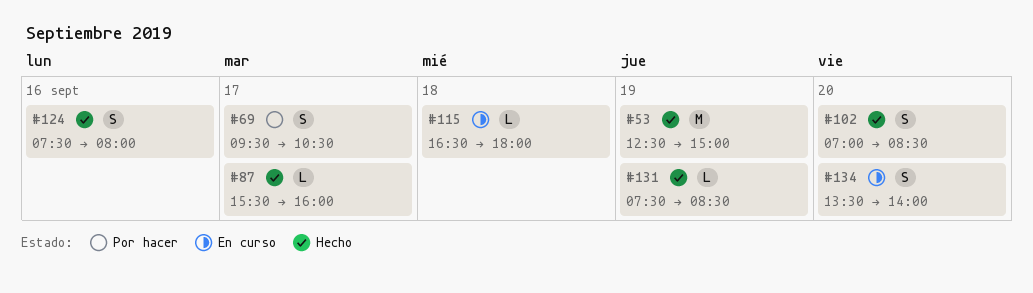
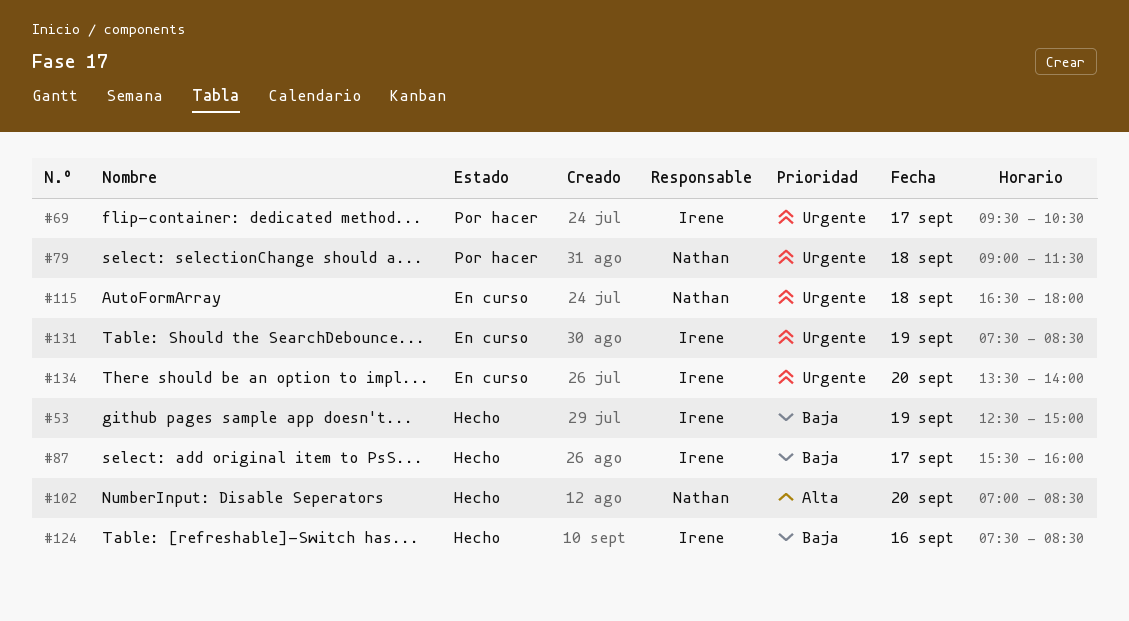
#79: none -> present
#124, ends: 08:00 -> 08:30
#131, status: Hecho -> En curso

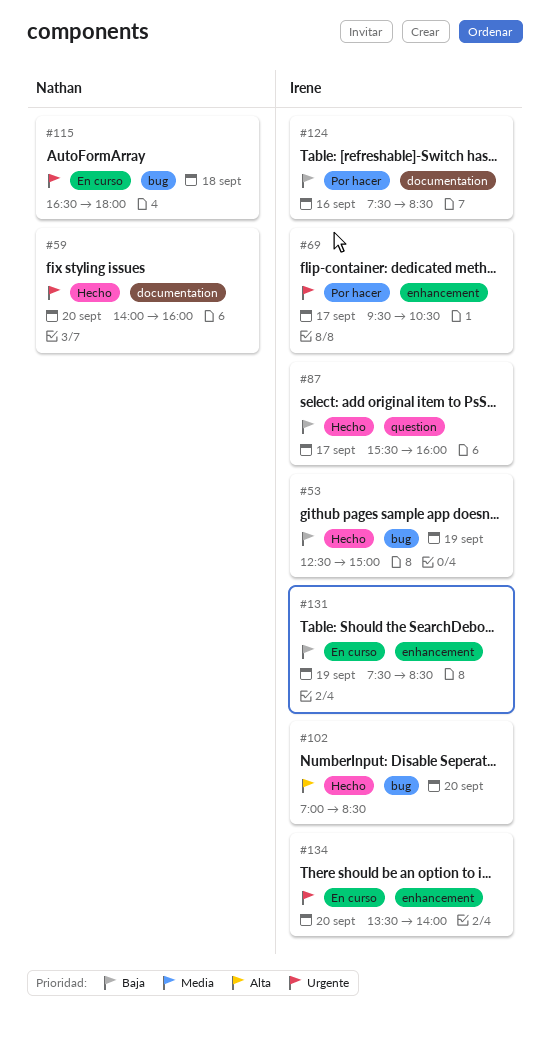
#59: none -> present
#79: present -> none
#102, owner: Nathan -> Irene
#124, status: Hecho -> Por hacer
#131, priority: Urgente -> Baja

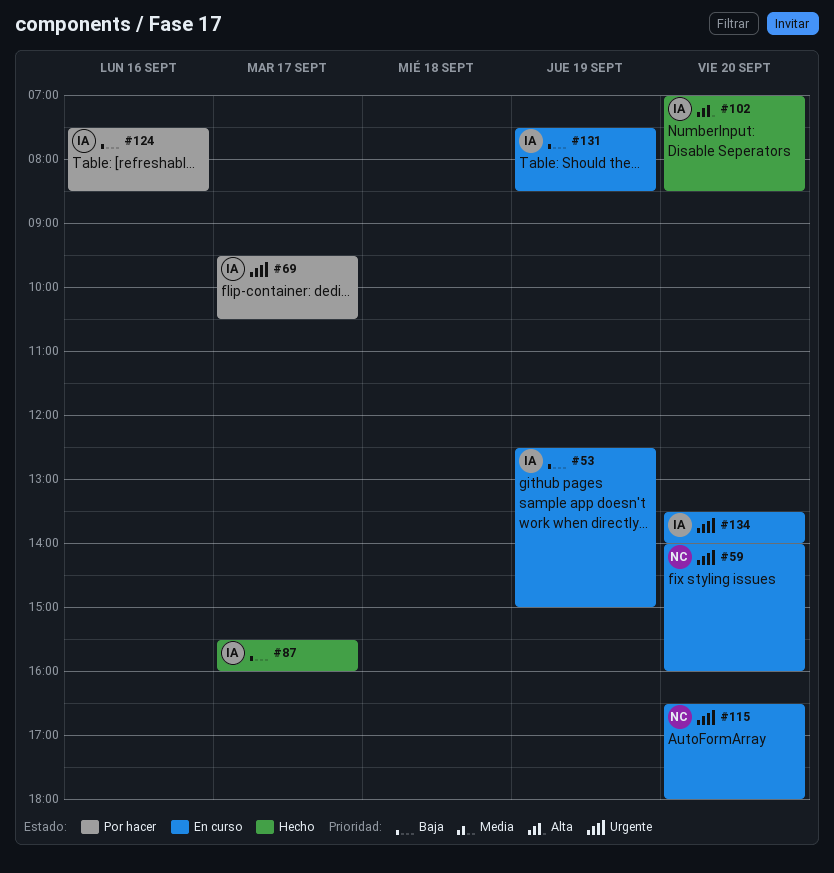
#53, status: Hecho -> En curso
#59, status: Hecho -> En curso
#115, day: Sep 18 -> Sep 20

